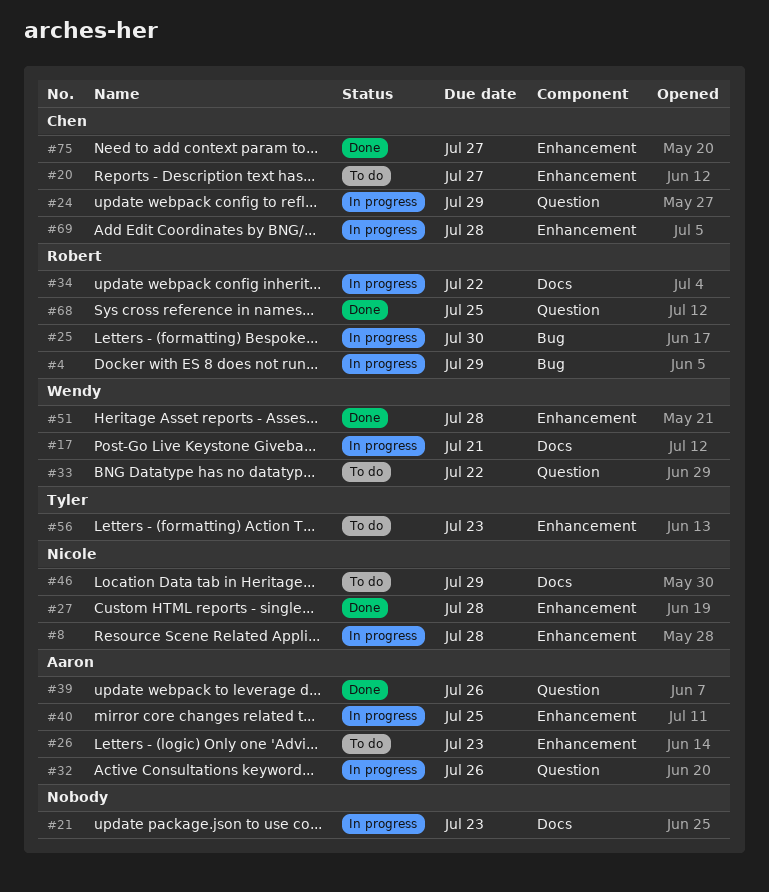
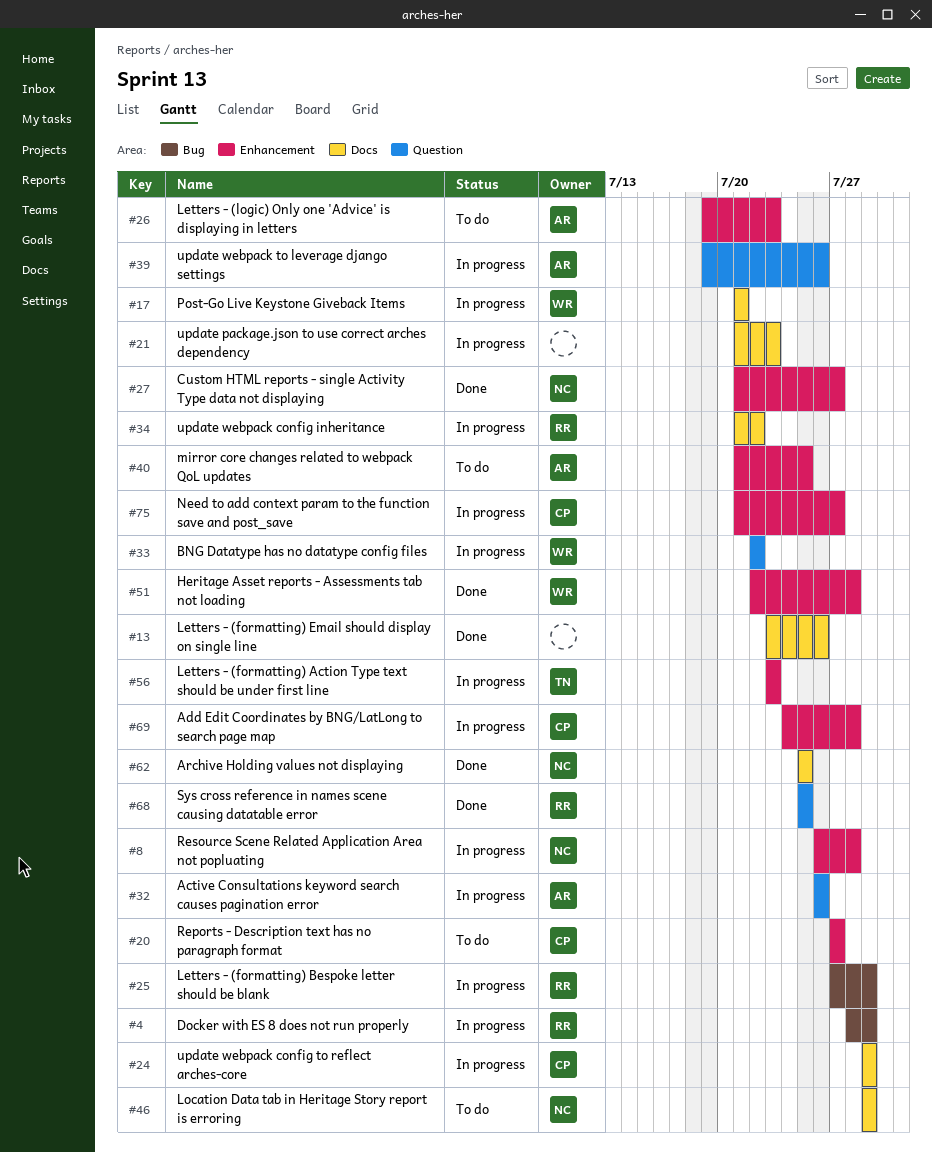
#13: none -> present
#24, label: Question -> Docs
#25, due: Jul 30 -> Jul 29
#27, due: Jul 28 -> Jul 27
#33, status: To do -> In progress
#39, status: Done -> In progress
#40, status: In progress -> To do
#56, status: To do -> In progress
#62: none -> present
#75, status: Done -> In progress

